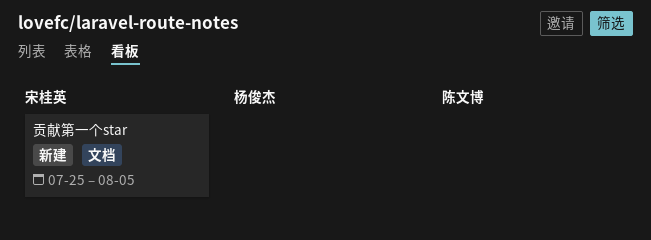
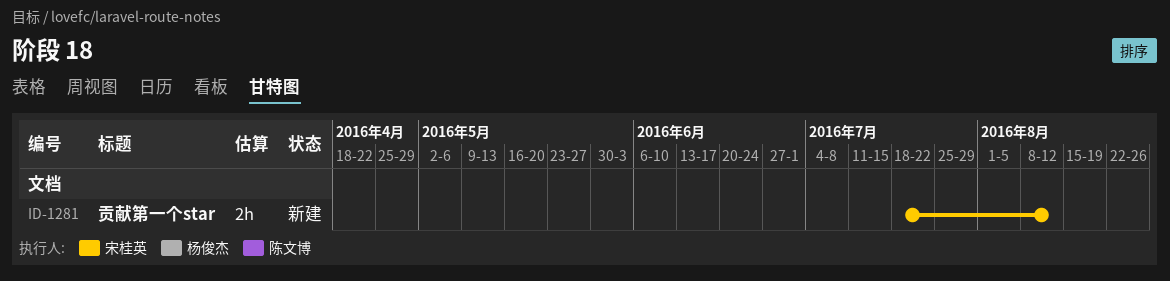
贡献第一个star, start: Jul 25 -> Jul 18
贡献第一个star, due: Aug 5 -> Aug 12

